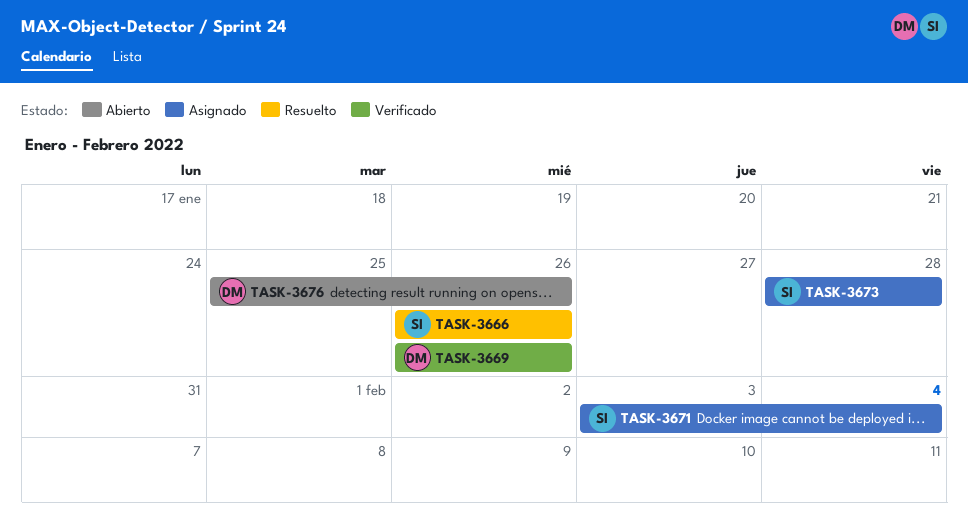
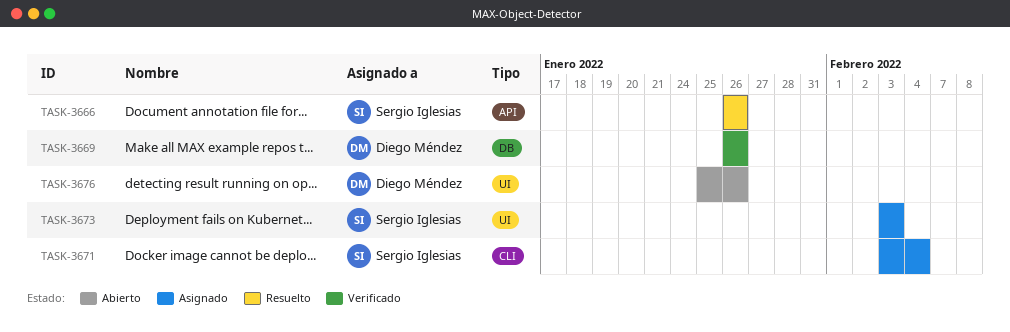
TASK-3673, start: Jan 28 -> Feb 3
TASK-3673, due: Jan 28 -> Feb 3

